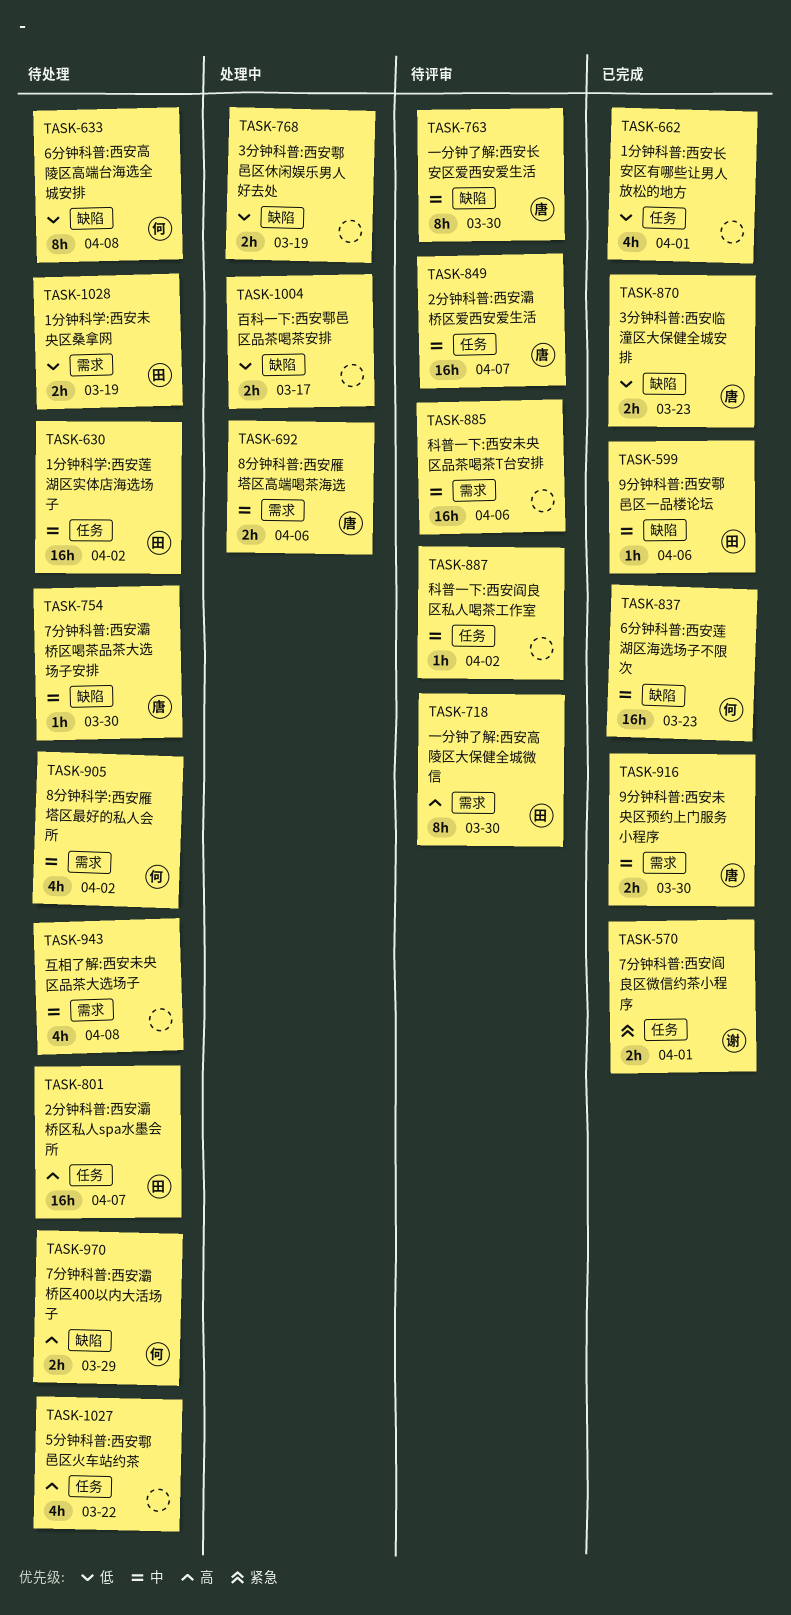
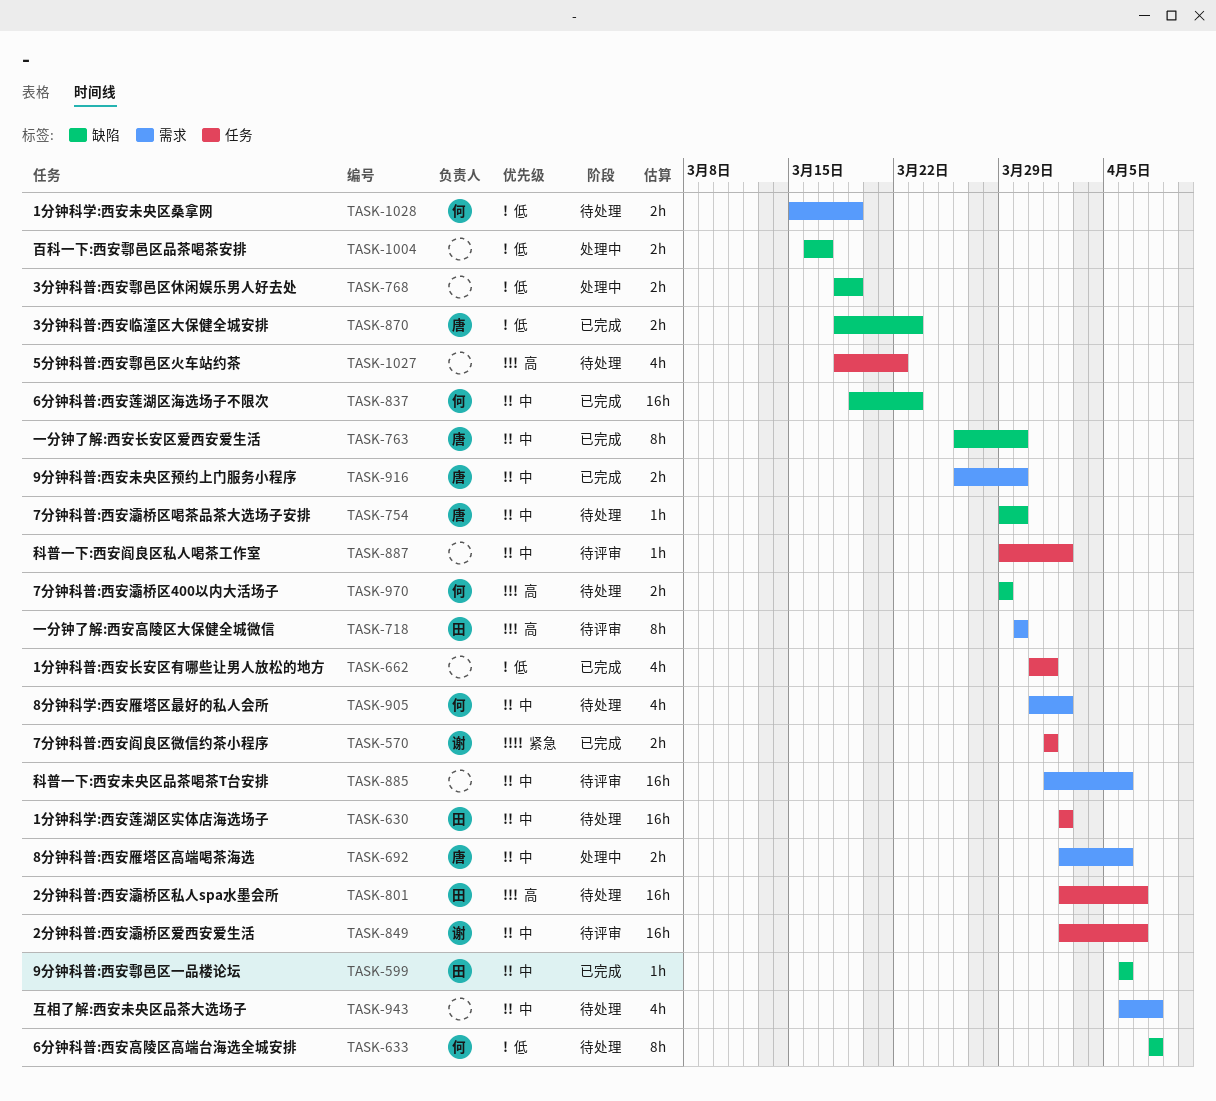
TASK-763, status: 待评审 -> 已完成
TASK-849, owner: 唐 -> 谢
TASK-1028, owner: 田 -> 何

